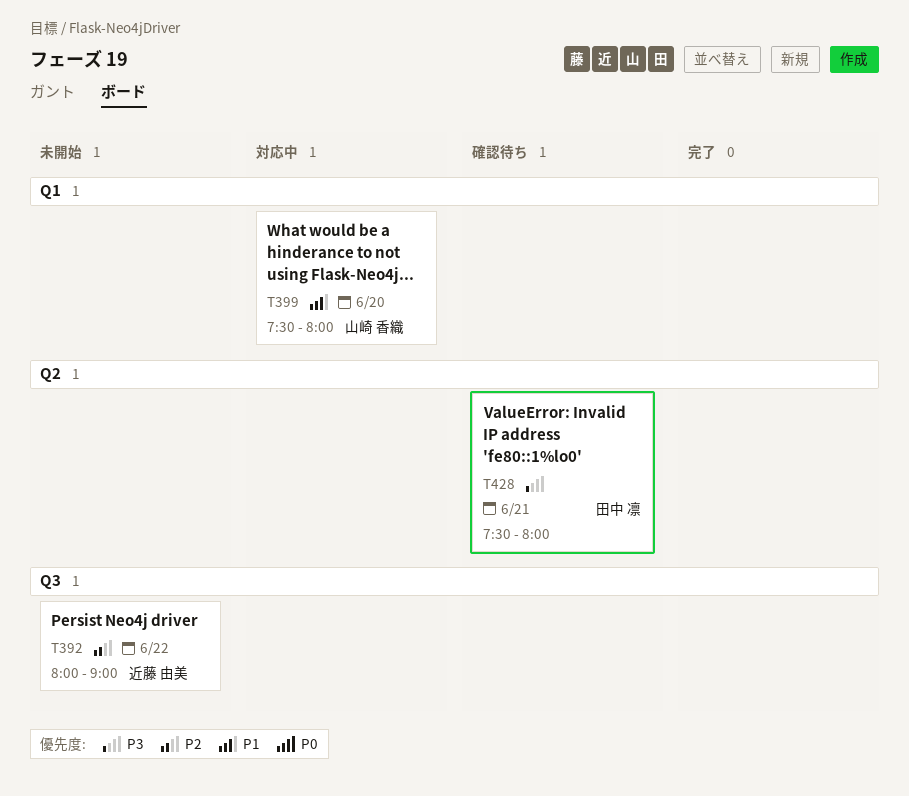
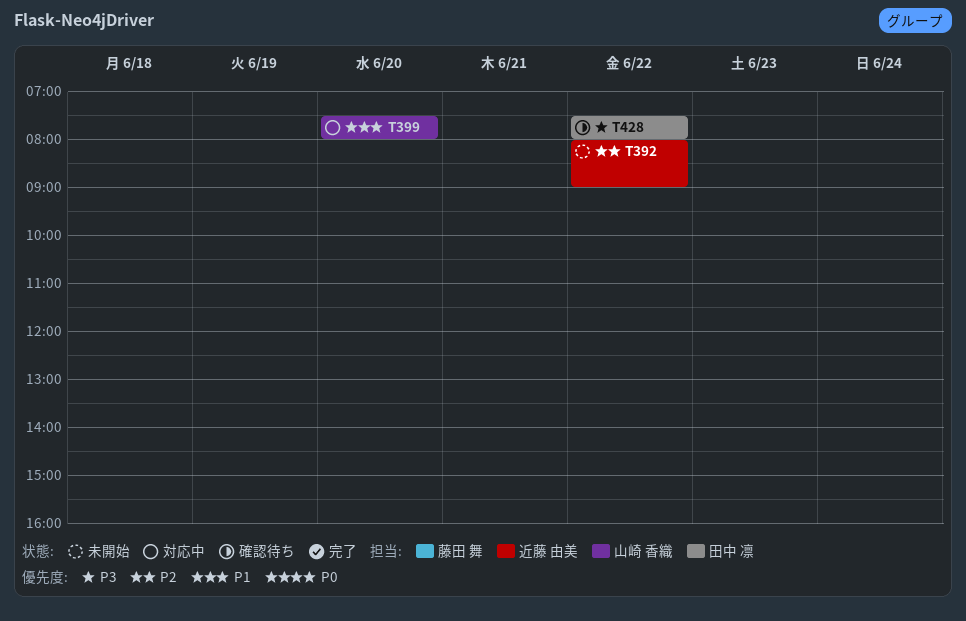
T428, day: Jun 21 -> Jun 22

